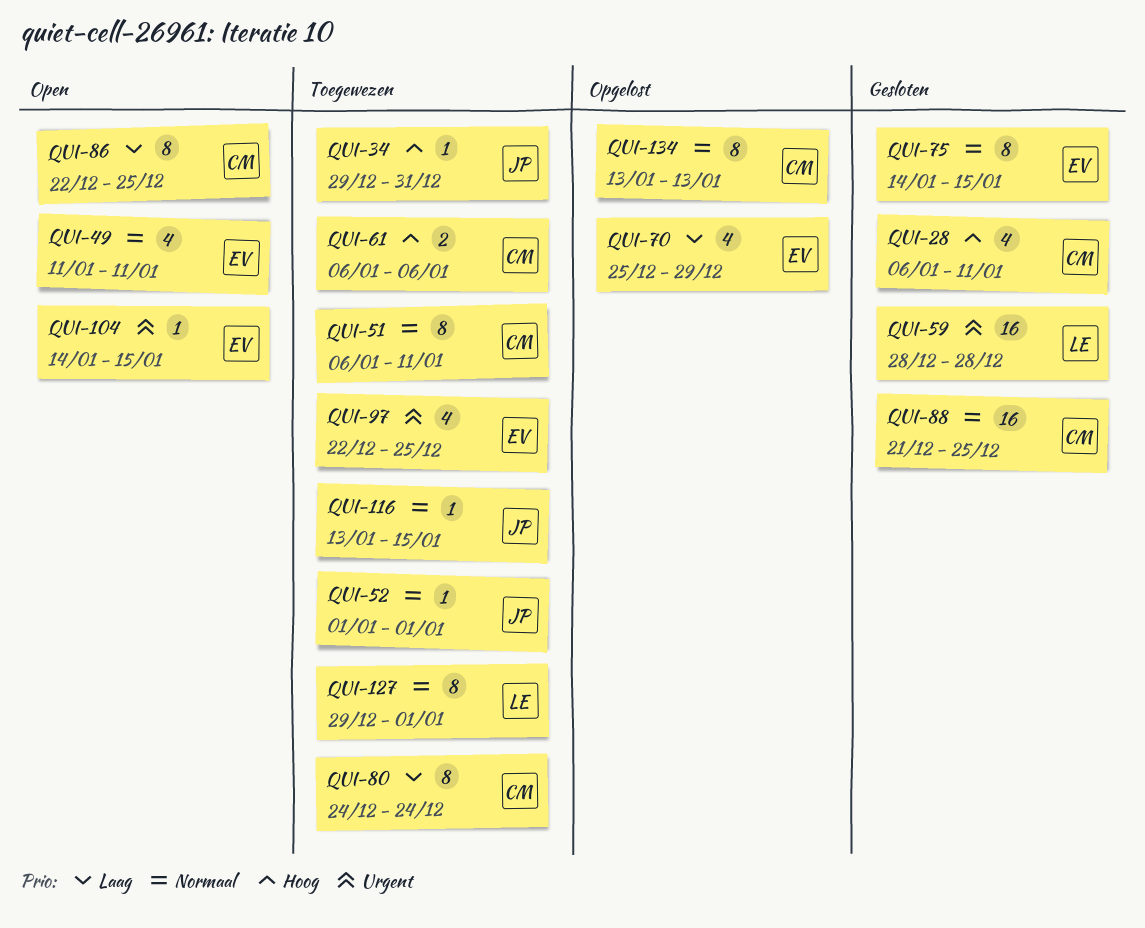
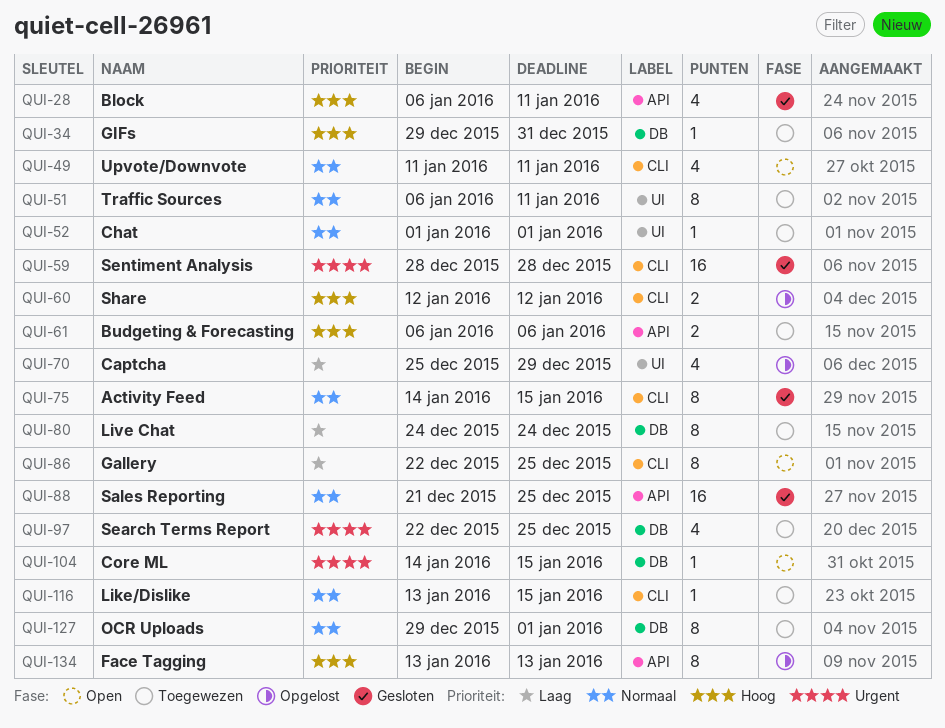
QUI-60: none -> present
QUI-134, priority: Normaal -> Hoog

